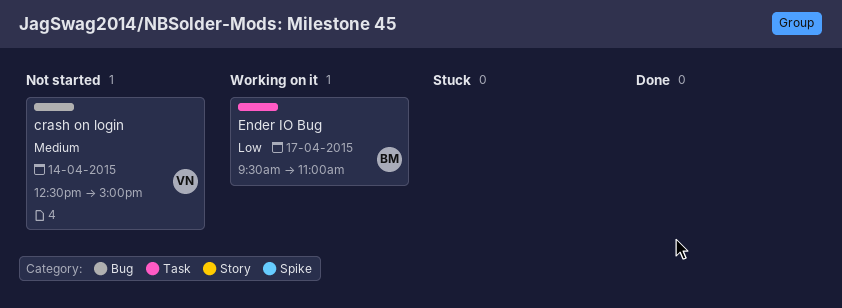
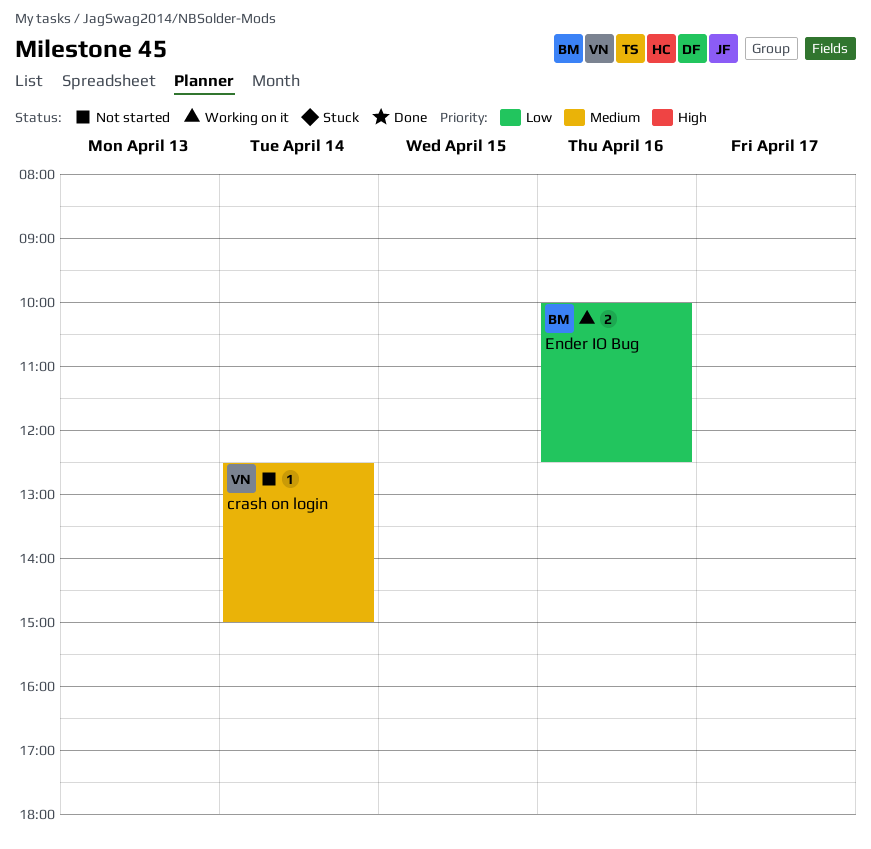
Ender IO Bug, day: Apr 17 -> Apr 16
Ender IO Bug, begins: 09:30 -> 10:00
Ender IO Bug, ends: 11:00 -> 12:30

